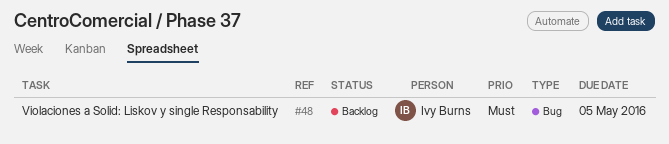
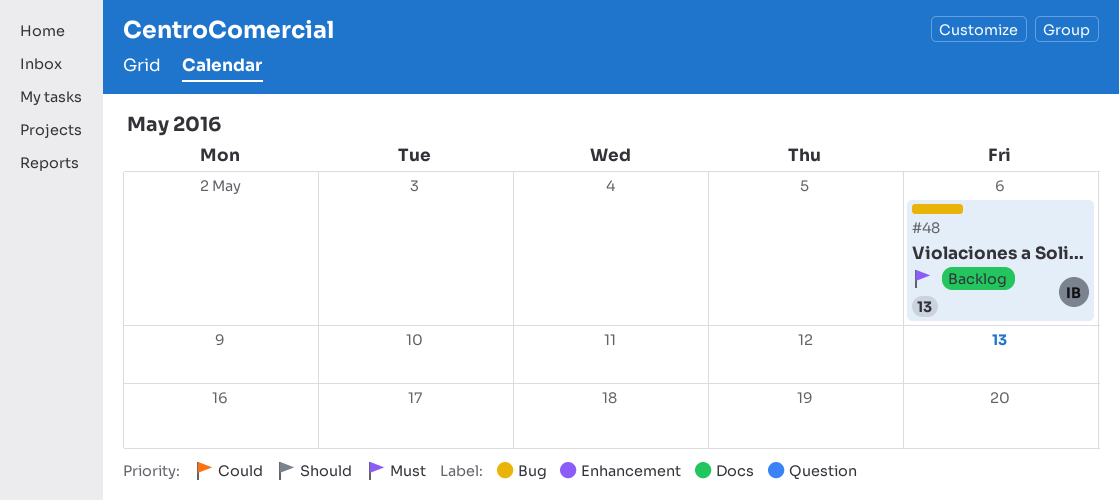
#48, due: May 5 -> May 6

